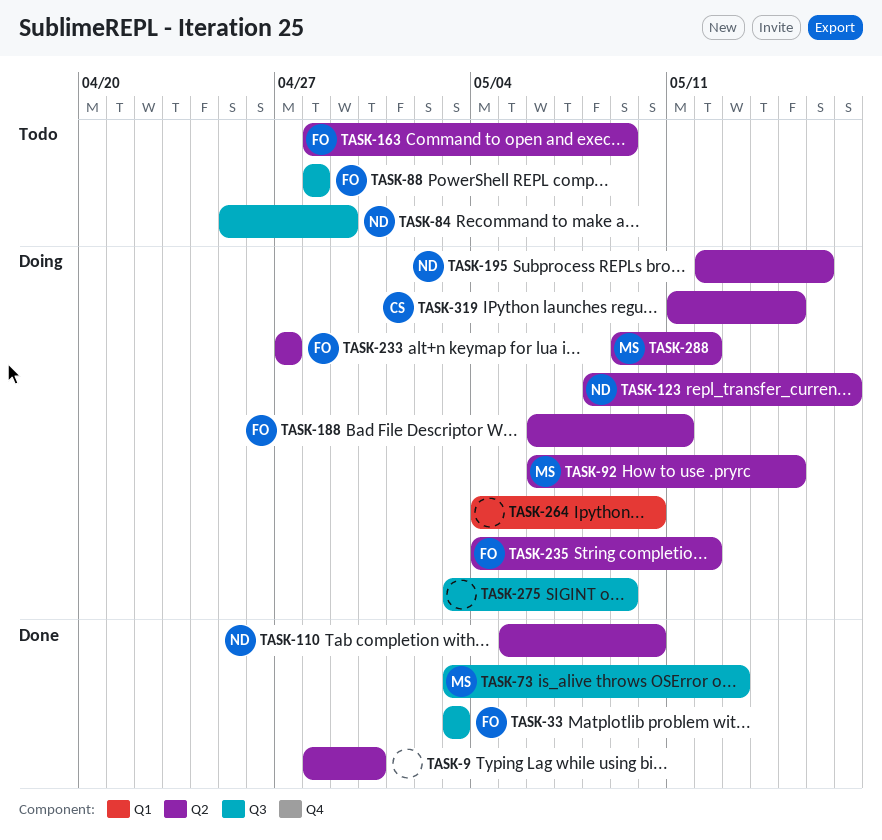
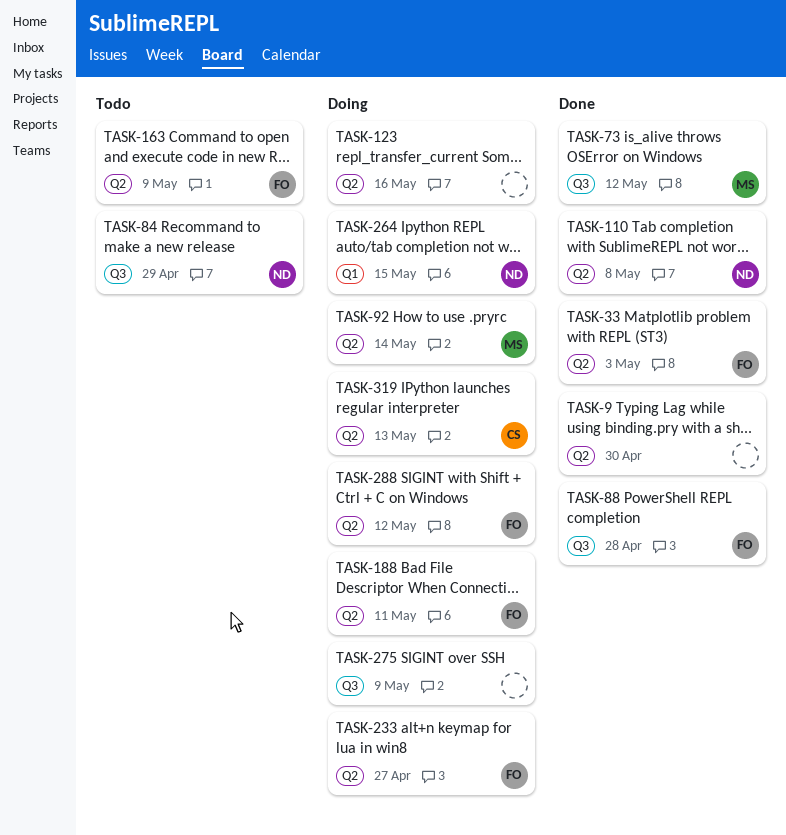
TASK-33, label: Q3 -> Q2
TASK-73, due: May 13 -> May 12
TASK-88, status: Todo -> Done
TASK-92, due: May 15 -> May 14
TASK-110, due: May 10 -> May 8
TASK-123, owner: ND -> none
TASK-123, due: May 17 -> May 16
TASK-195: present -> none
TASK-235: present -> none
TASK-264, owner: none -> ND
TASK-264, due: May 10 -> May 15
TASK-288, owner: MS -> FO
TASK-319, due: May 15 -> May 13

